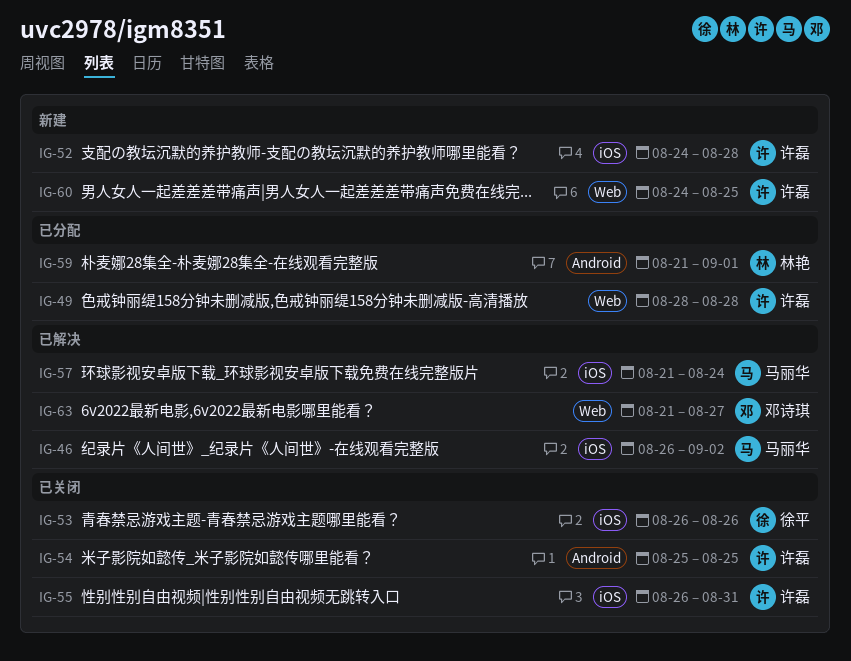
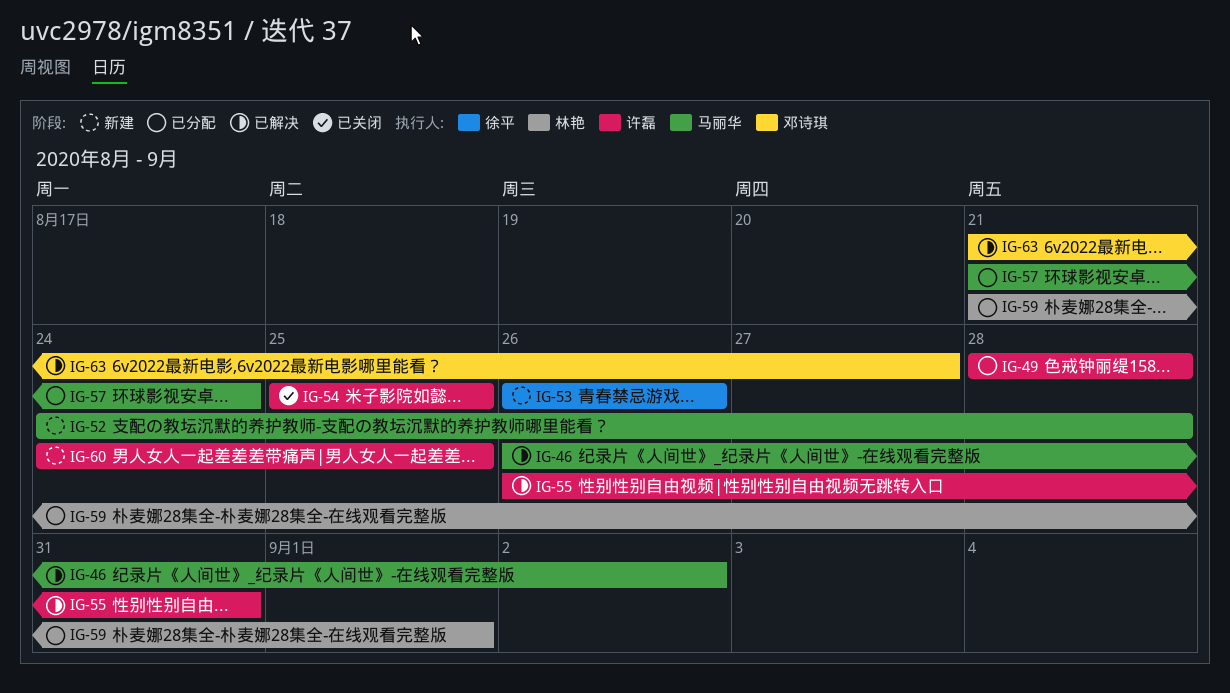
IG-52, owner: 许磊 -> 马丽华
IG-53, status: 已关闭 -> 新建
IG-55, status: 已关闭 -> 已解决
IG-57, status: 已解决 -> 已分配

